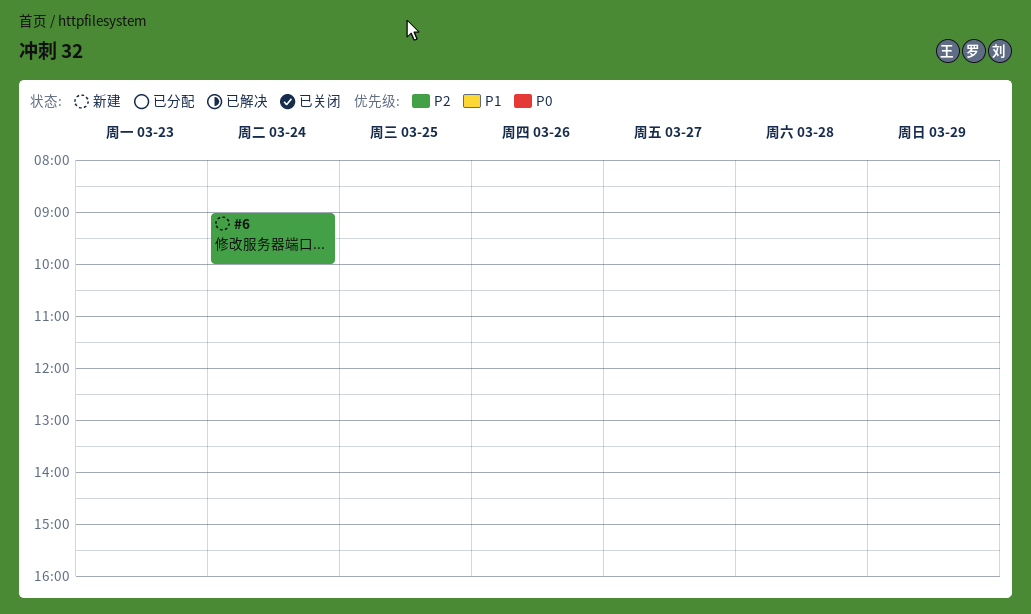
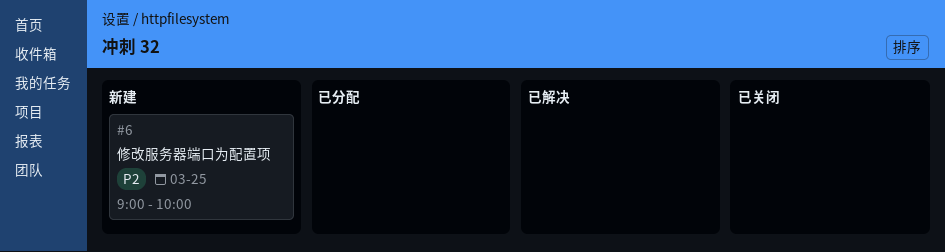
#6, day: Mar 24 -> Mar 25

